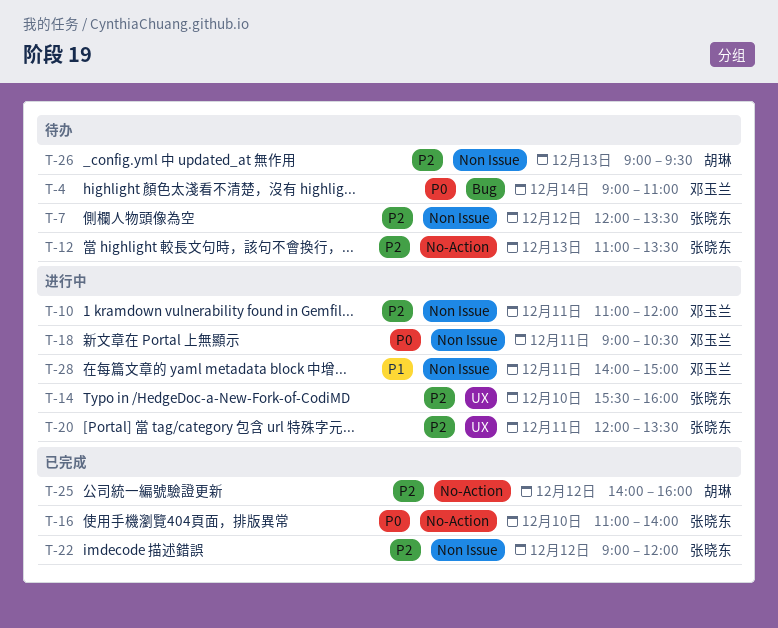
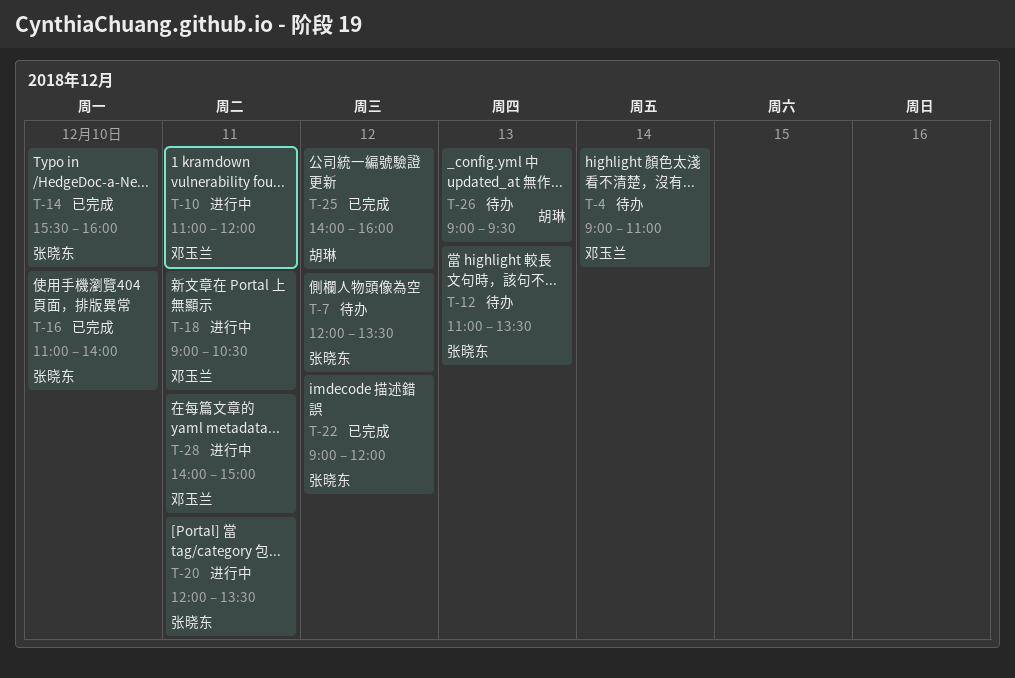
T-14, status: 进行中 -> 已完成

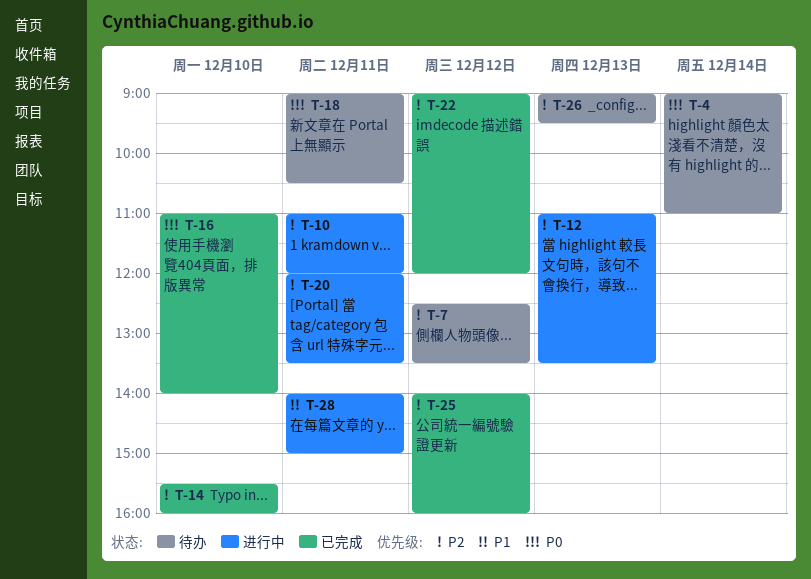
T-7, begins: 12:00 -> 12:30
T-12, status: 待办 -> 进行中
T-18, status: 进行中 -> 待办

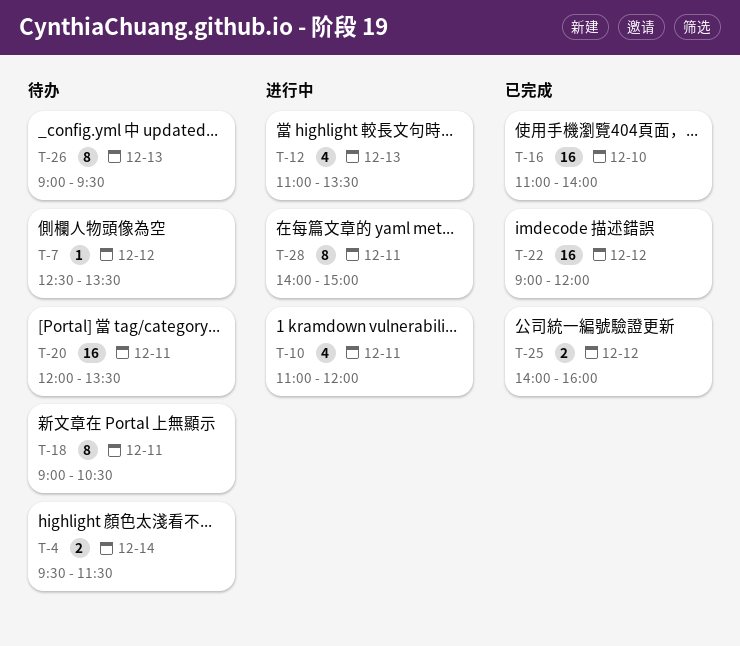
T-4, begins: 09:00 -> 09:30
T-4, ends: 11:00 -> 11:30
T-14: present -> none
T-20, status: 进行中 -> 待办

